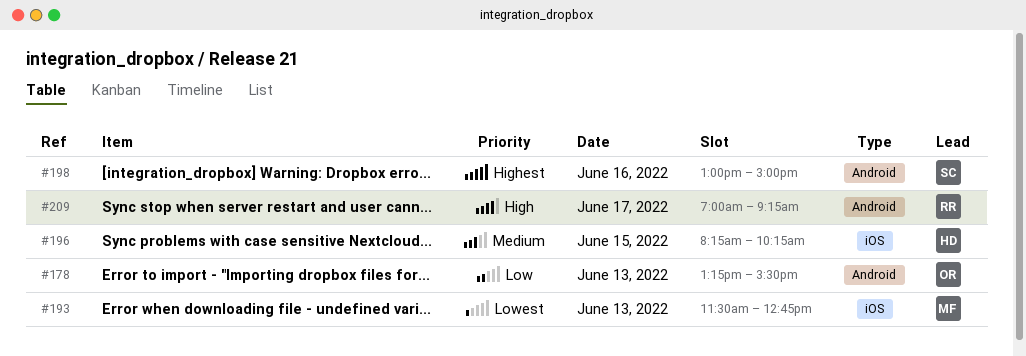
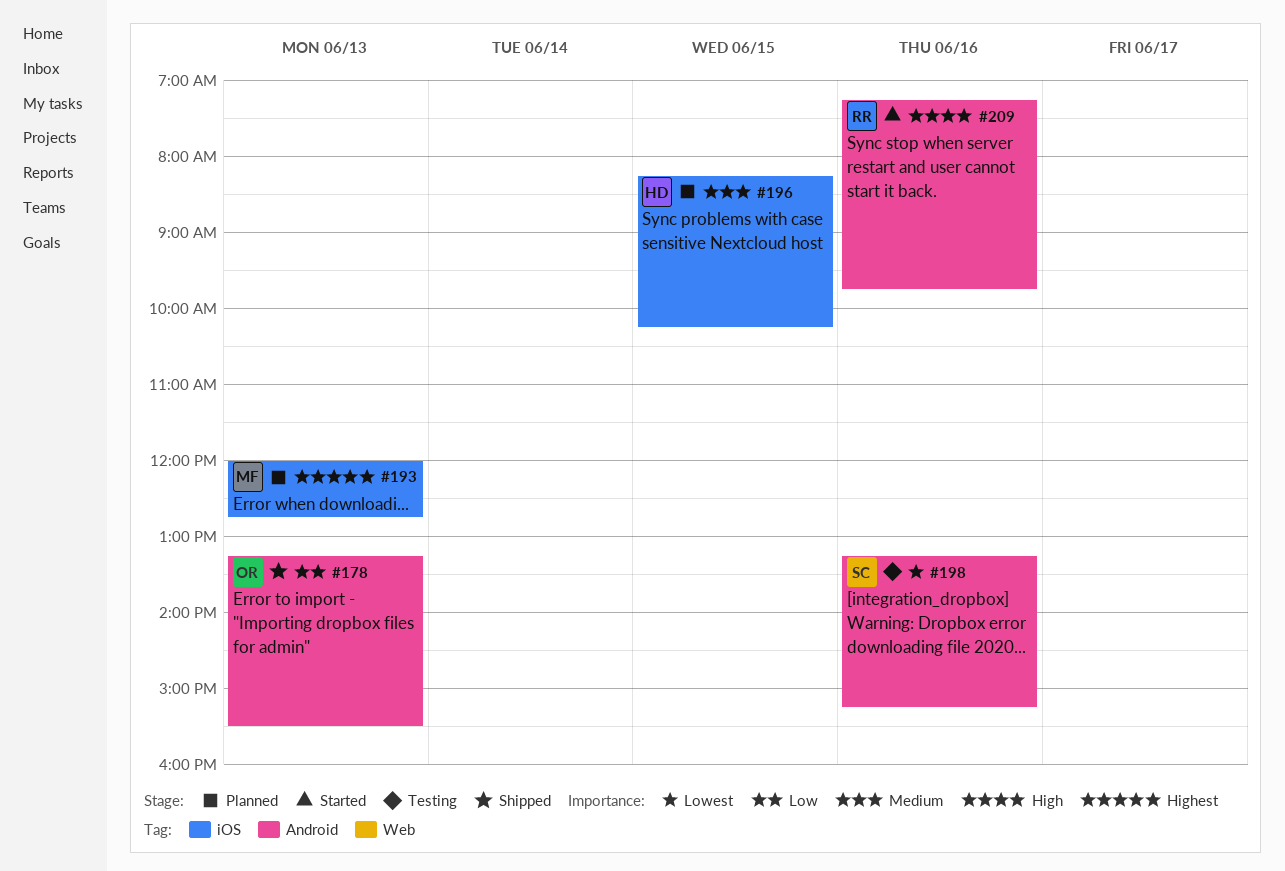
#193, priority: Lowest -> Highest
#193, begins: 11:30 -> 12:00
#198, priority: Highest -> Lowest
#198, begins: 13:00 -> 13:15
#198, ends: 15:00 -> 15:15
#209, day: Jun 17 -> Jun 16
#209, begins: 07:00 -> 07:15
#209, ends: 09:15 -> 09:45

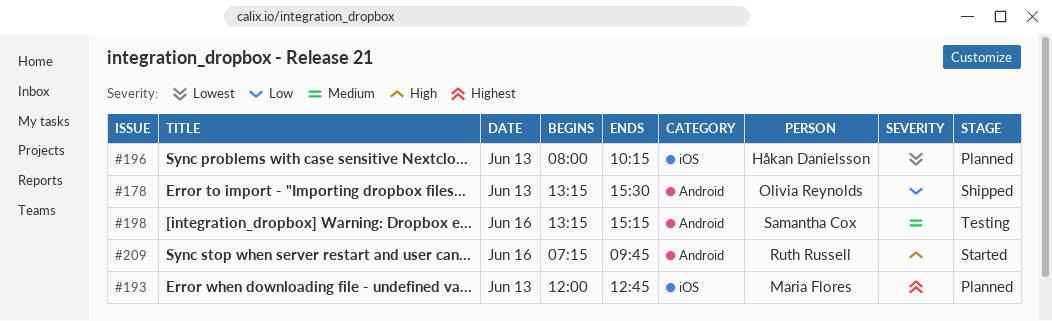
#196, priority: Medium -> Lowest
#196, day: Jun 15 -> Jun 13
#196, begins: 08:15 -> 08:00
#198, priority: Lowest -> Medium

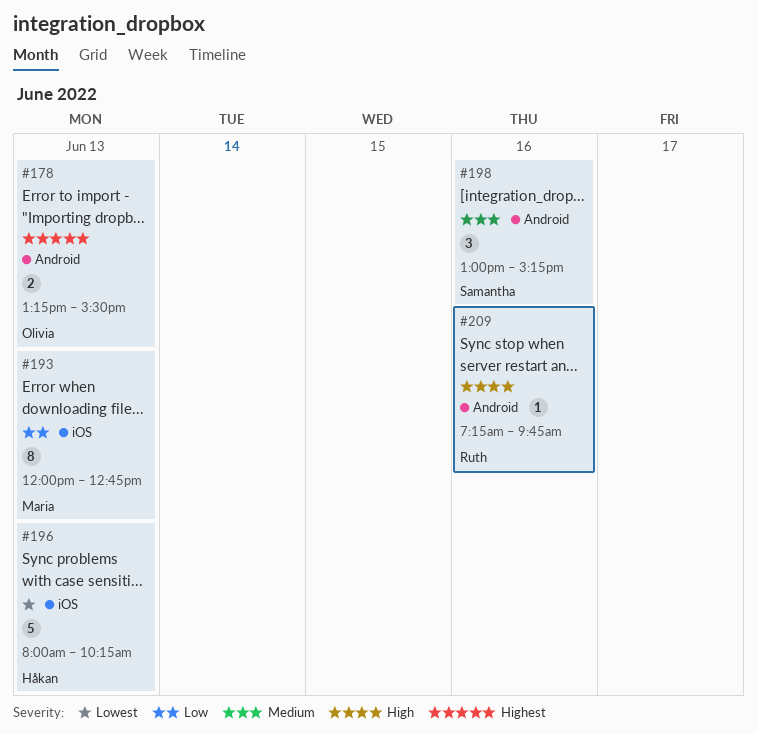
#178, priority: Low -> Highest
#193, priority: Highest -> Low
#198, begins: 13:15 -> 13:00

